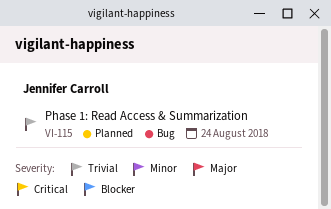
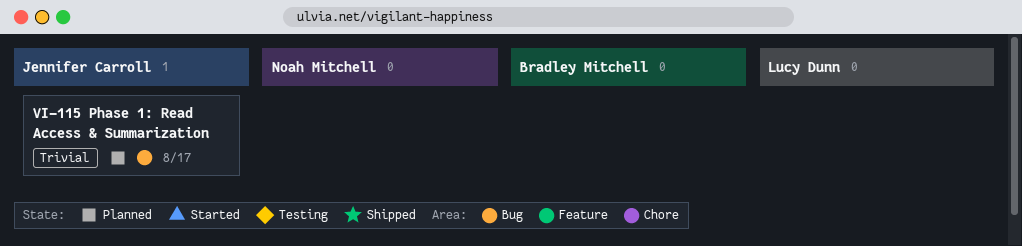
VI-115, due: Aug 24 -> Aug 17

